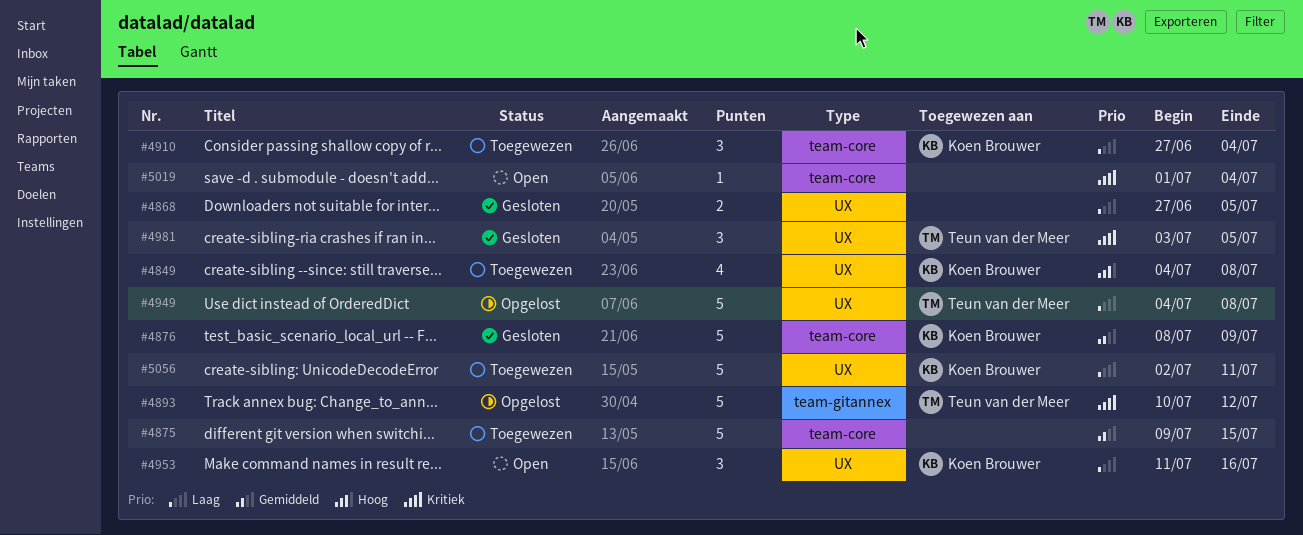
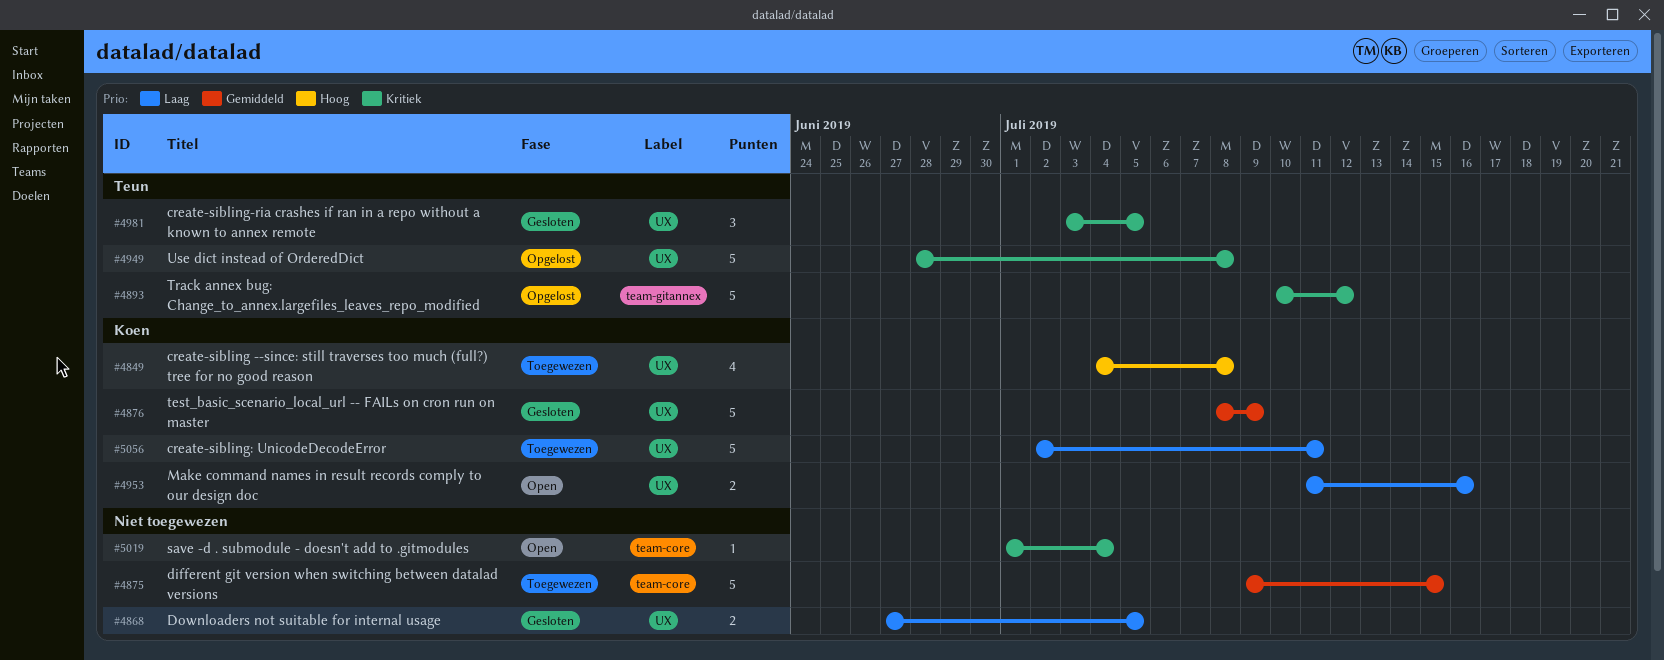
#4876, label: team-core -> UX
#4910: present -> none
#4949, priority: Laag -> Kritiek
#4949, start: Jul 4 -> Jun 28
#4953, estimate: 3 -> 2

